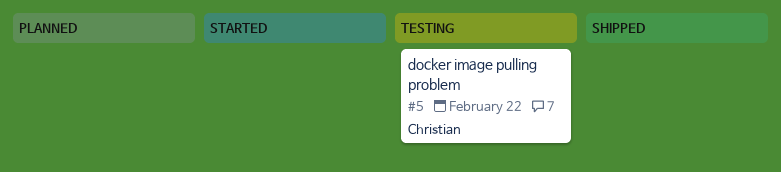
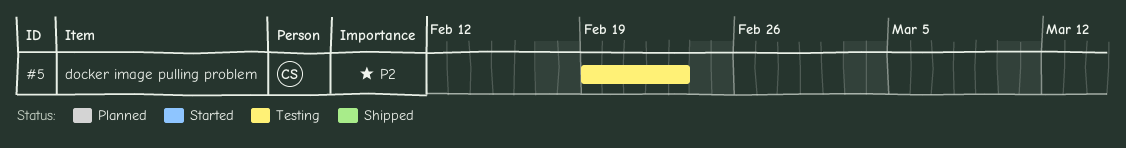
#5, due: Feb 22 -> Feb 23

